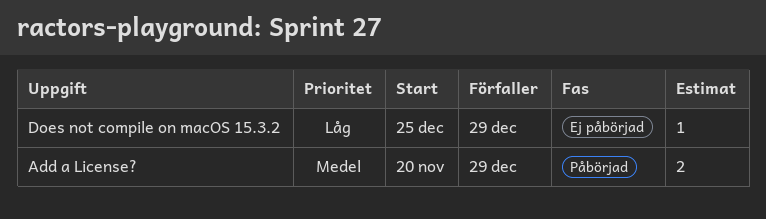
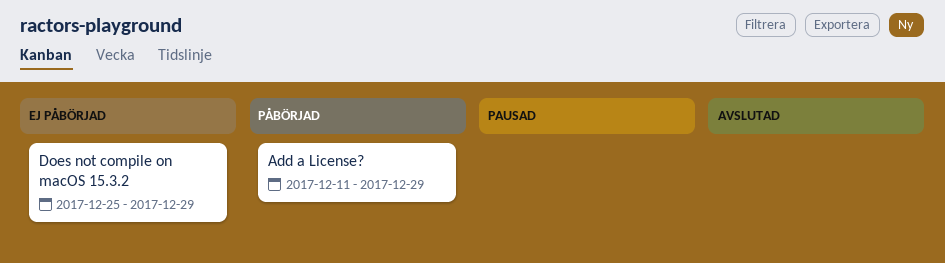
Add a License?, start: Nov 20 -> Dec 11

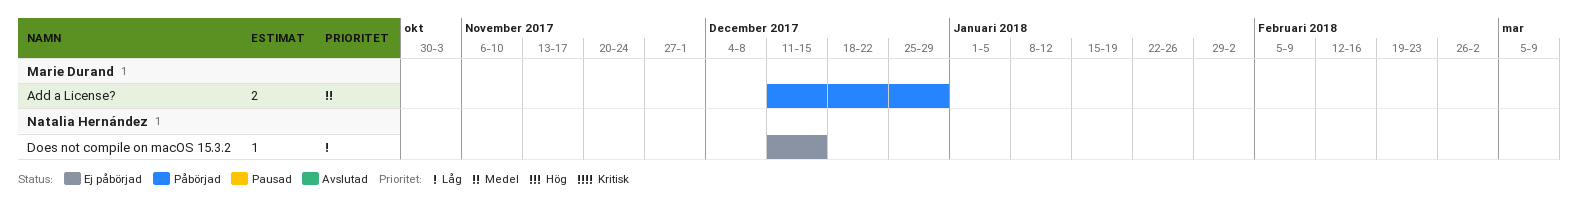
Does not compile on macOS 15.3.2, start: Dec 25 -> Dec 11
Does not compile on macOS 15.3.2, due: Dec 29 -> Dec 15

